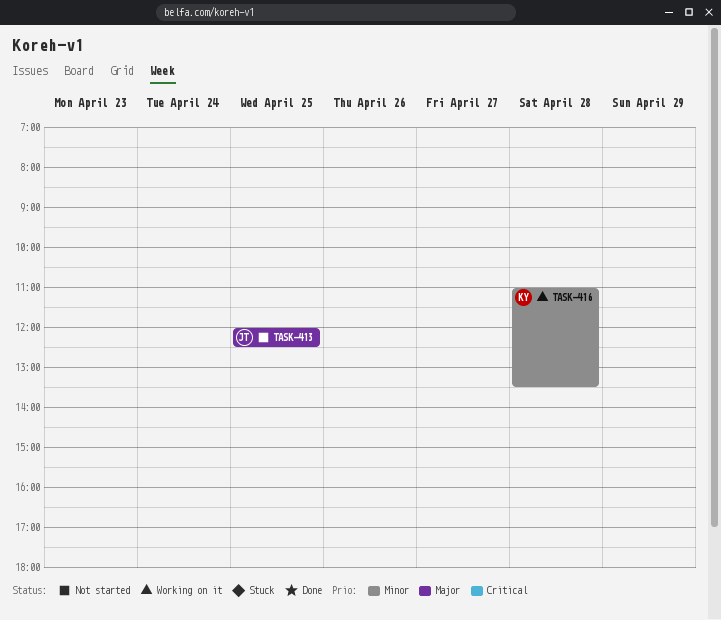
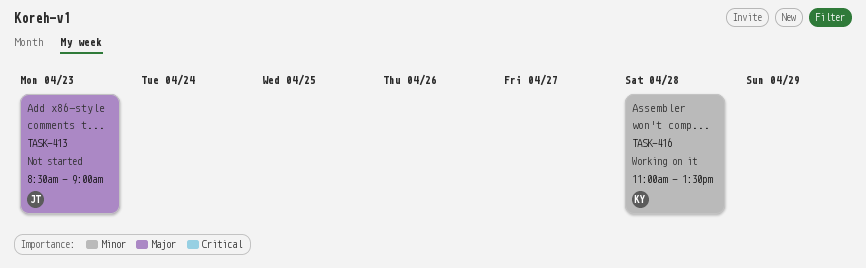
TASK-413, day: Apr 25 -> Apr 23
TASK-413, begins: 12:00 -> 08:30
TASK-413, ends: 12:30 -> 09:00

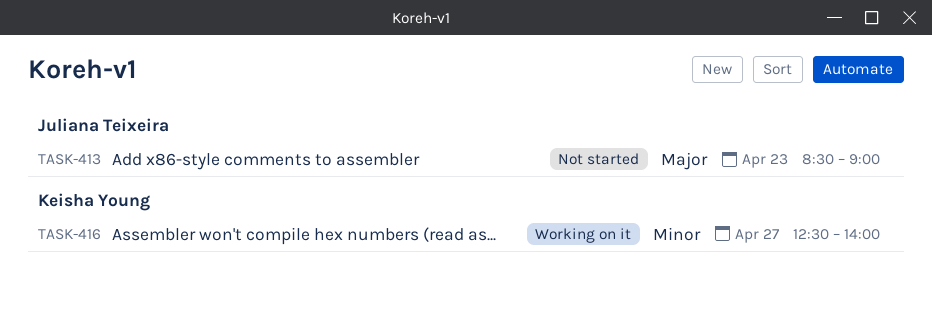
TASK-416, day: Apr 28 -> Apr 27
TASK-416, begins: 11:00 -> 12:30
TASK-416, ends: 13:30 -> 14:00

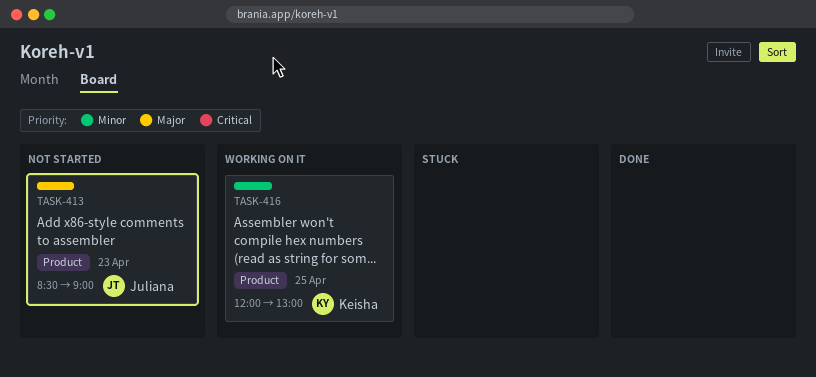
TASK-416, day: Apr 27 -> Apr 25
TASK-416, begins: 12:30 -> 12:00
TASK-416, ends: 14:00 -> 13:00

